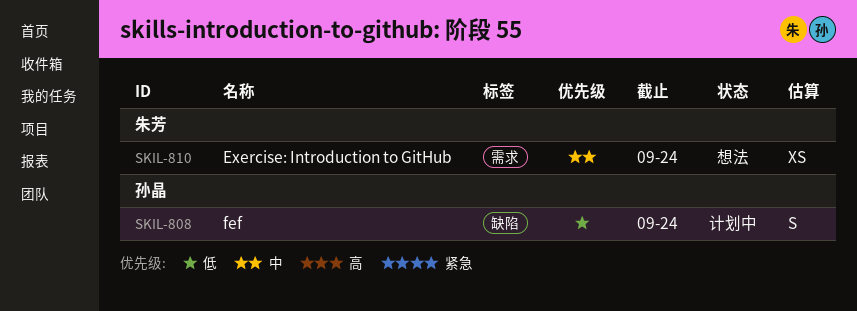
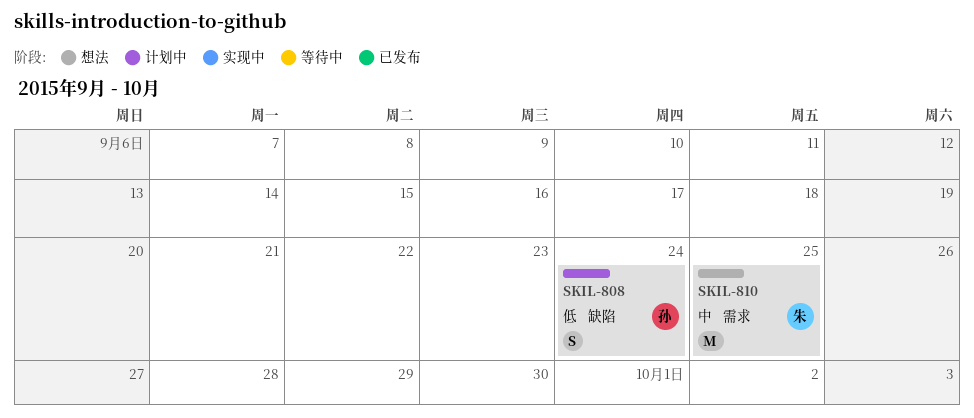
SKIL-810, estimate: XS -> M
SKIL-810, due: Sep 24 -> Sep 25

